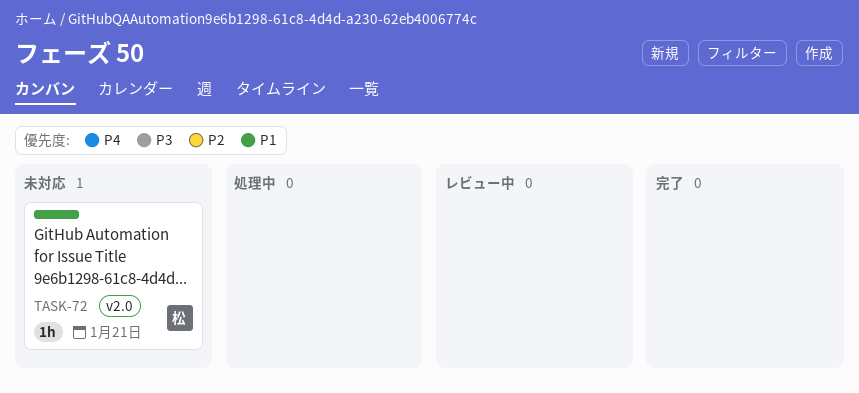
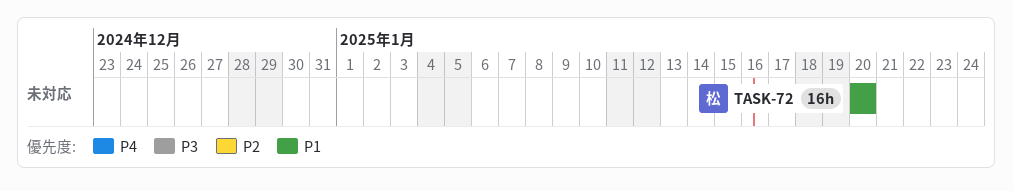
TASK-72, estimate: 1h -> 16h
TASK-72, due: Jan 21 -> Jan 20

